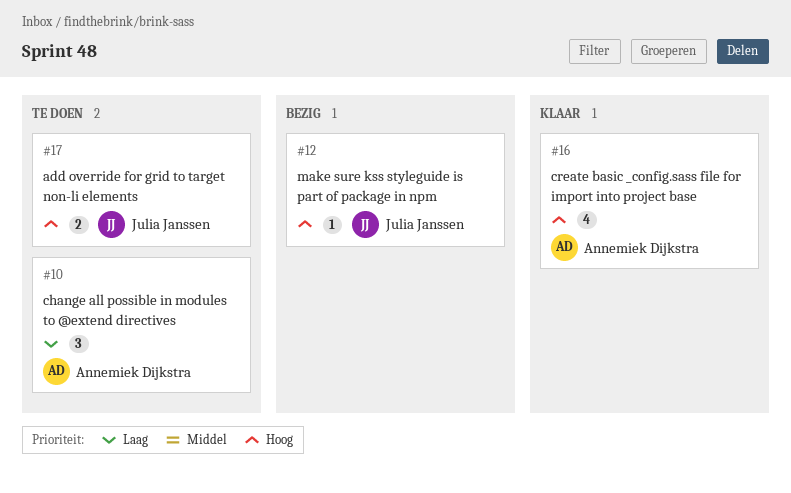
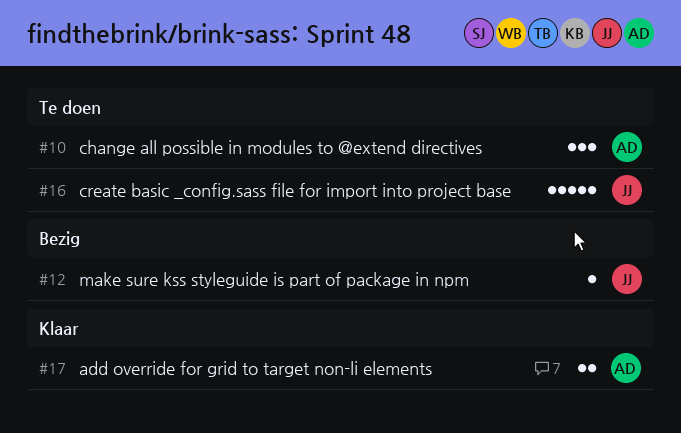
#16, status: Klaar -> Te doen
#16, owner: Annemiek Dijkstra -> Julia Janssen
#16, estimate: 4 -> 5
#17, status: Te doen -> Klaar
#17, owner: Julia Janssen -> Annemiek Dijkstra

